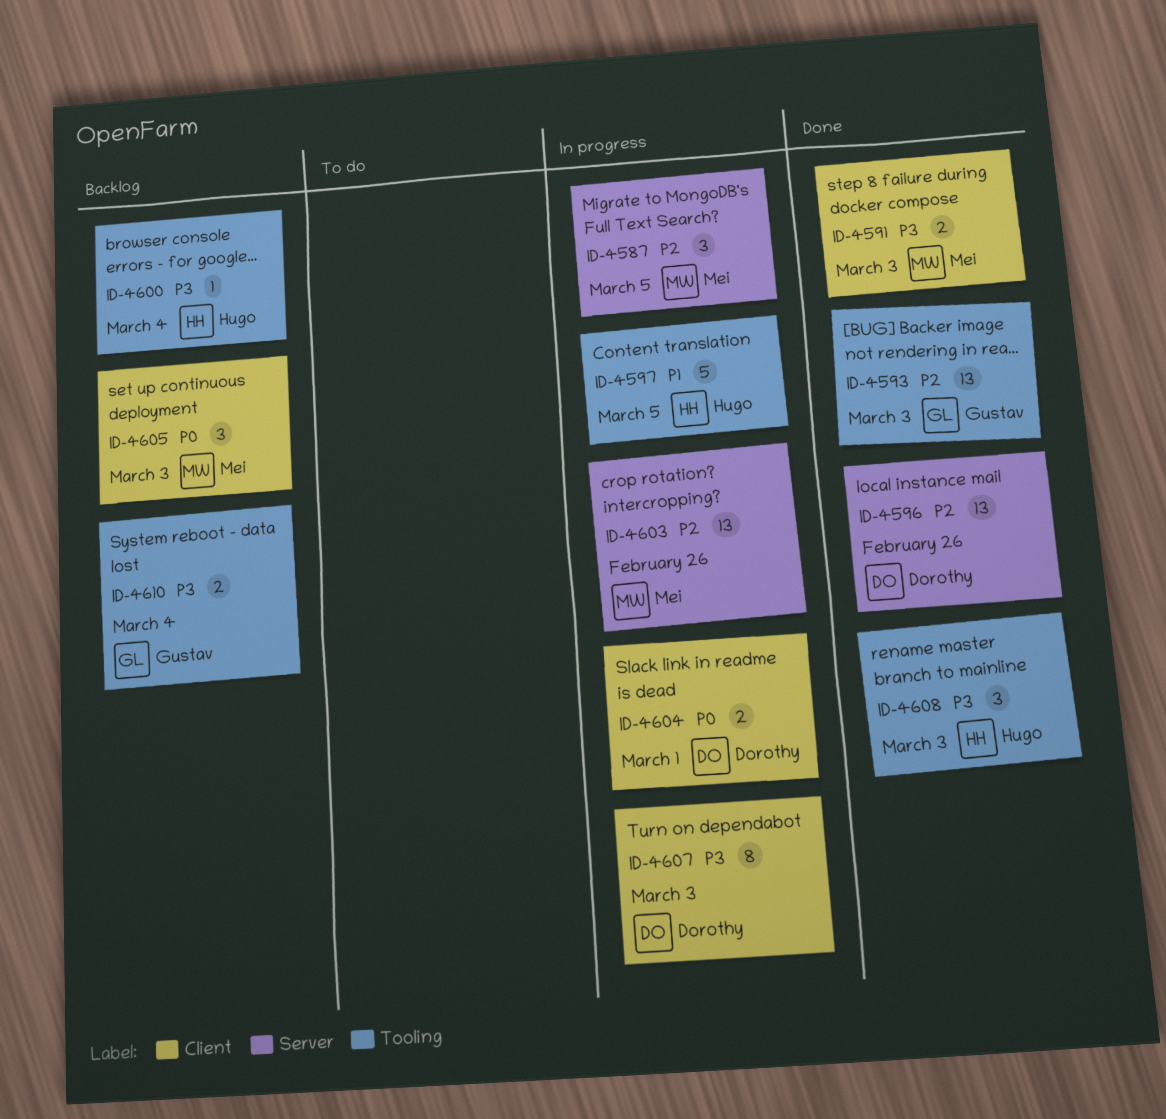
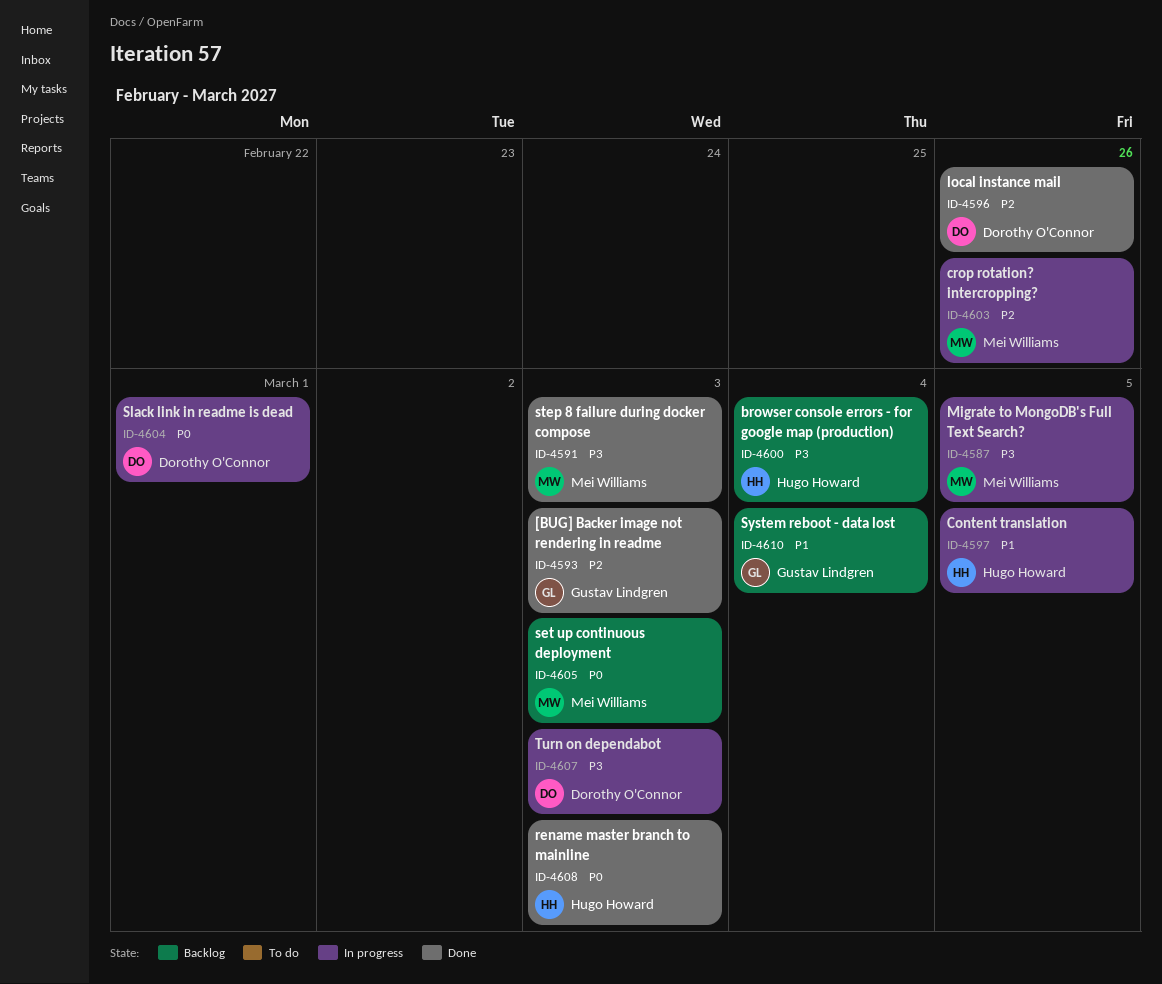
ID-4587, priority: P2 -> P3
ID-4608, priority: P3 -> P0
ID-4610, priority: P3 -> P1

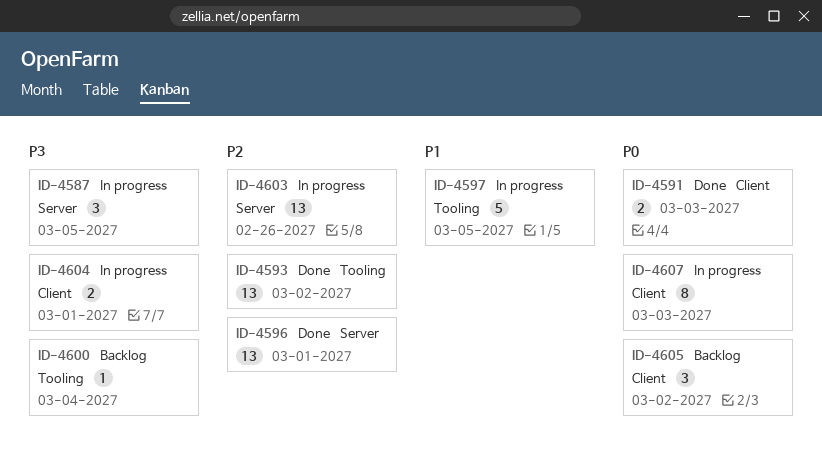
ID-4591, priority: P3 -> P0
ID-4593, due: Mar 3 -> Mar 2
ID-4596, due: Feb 26 -> Mar 1
ID-4604, priority: P0 -> P3
ID-4605, due: Mar 3 -> Mar 2
ID-4607, priority: P3 -> P0
ID-4608: present -> none
ID-4610: present -> none

